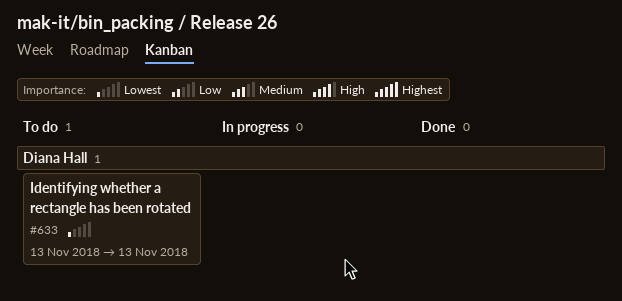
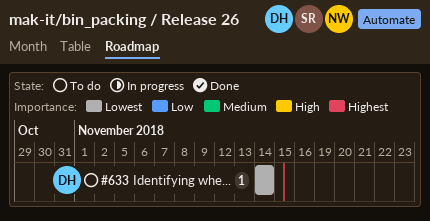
#633, start: Nov 13 -> Nov 14
#633, due: Nov 13 -> Nov 14

